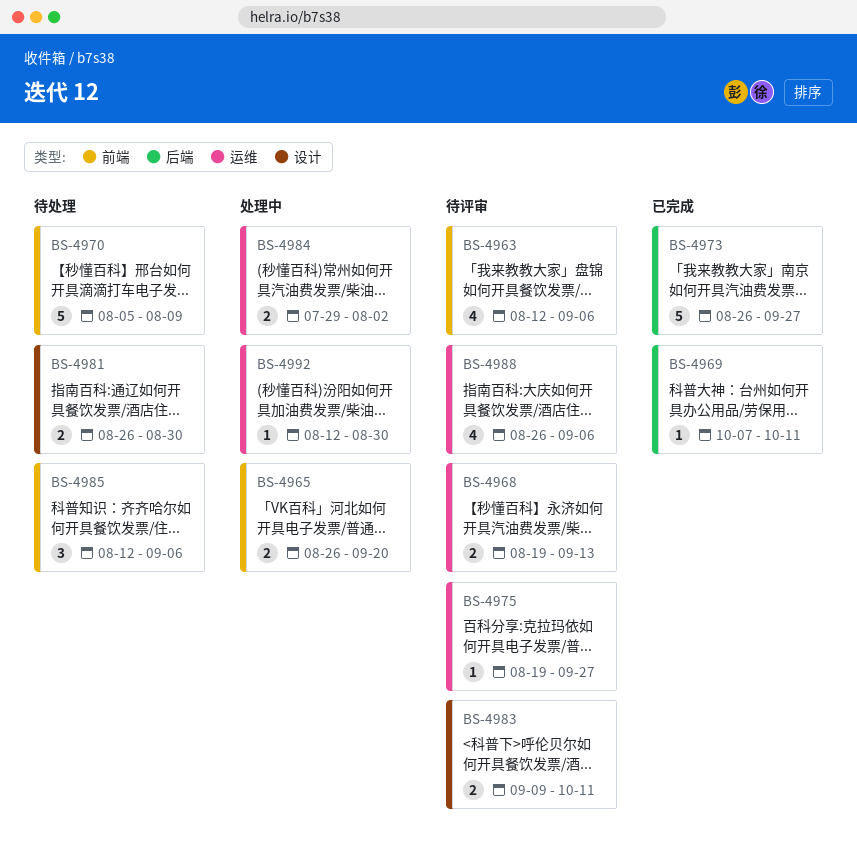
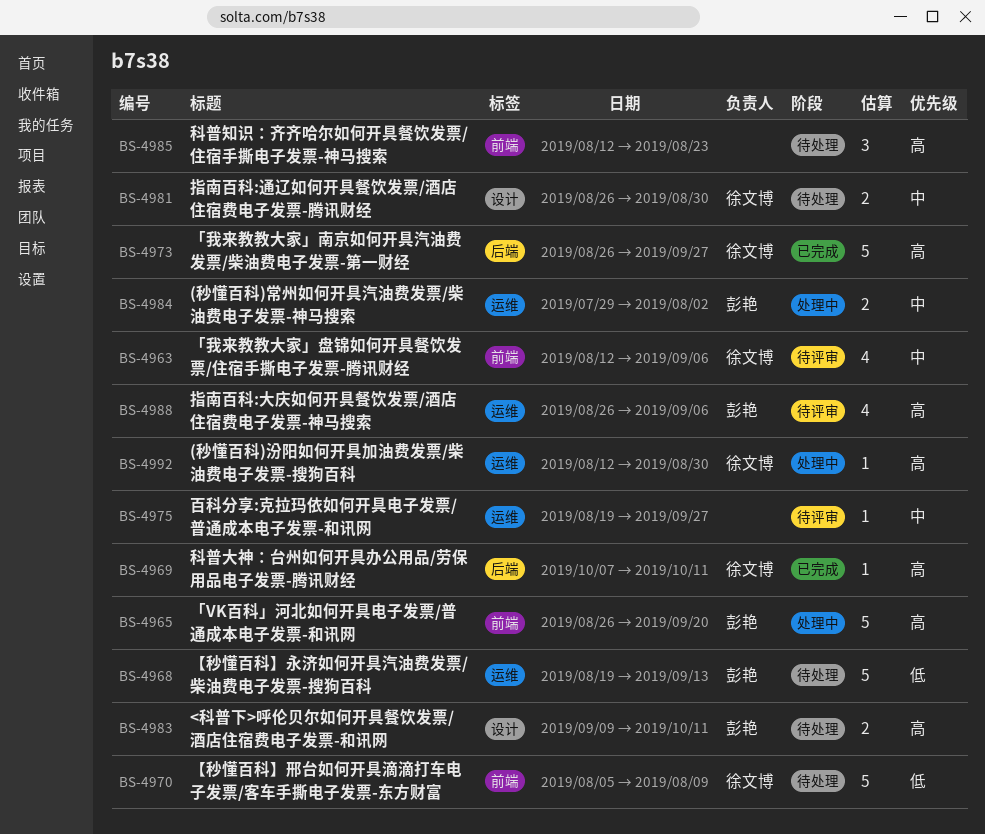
BS-4965, estimate: 2 -> 5
BS-4968, status: 待评审 -> 待处理
BS-4968, estimate: 2 -> 5
BS-4983, status: 待评审 -> 待处理
BS-4985, due: Sep 6 -> Aug 23

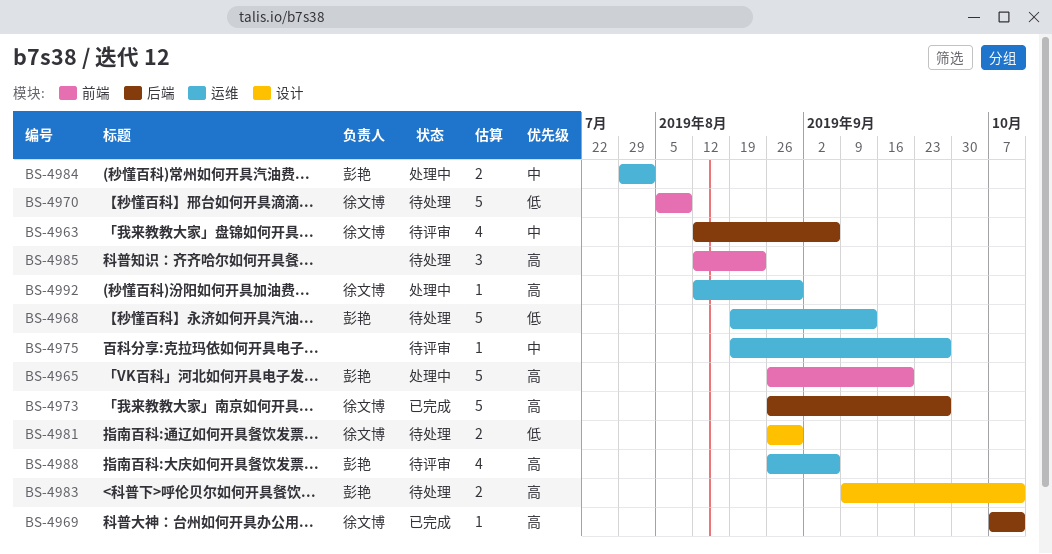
BS-4963, label: 前端 -> 后端
BS-4981, priority: 中 -> 低

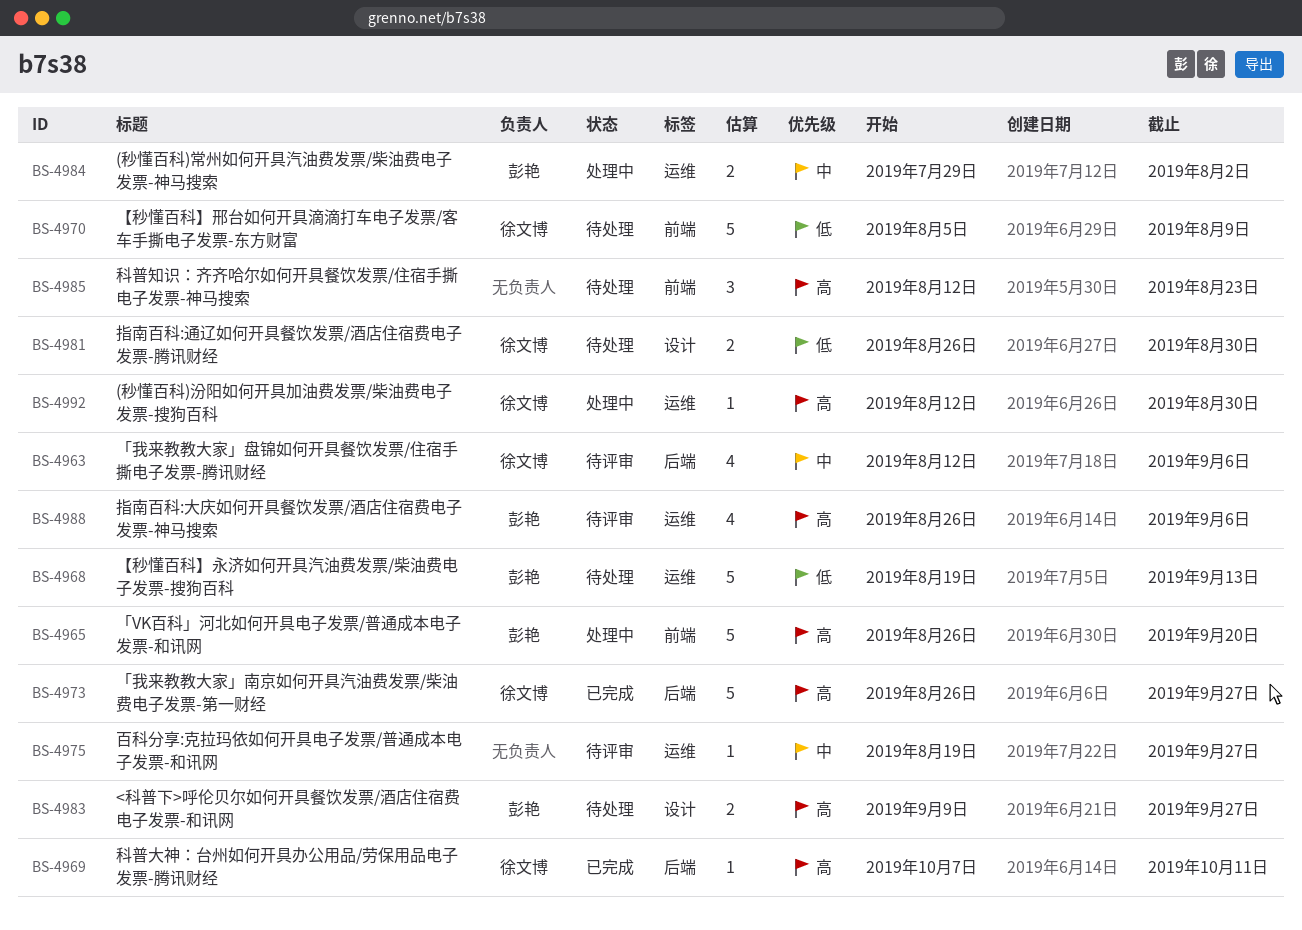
BS-4983, due: Oct 11 -> Sep 27

